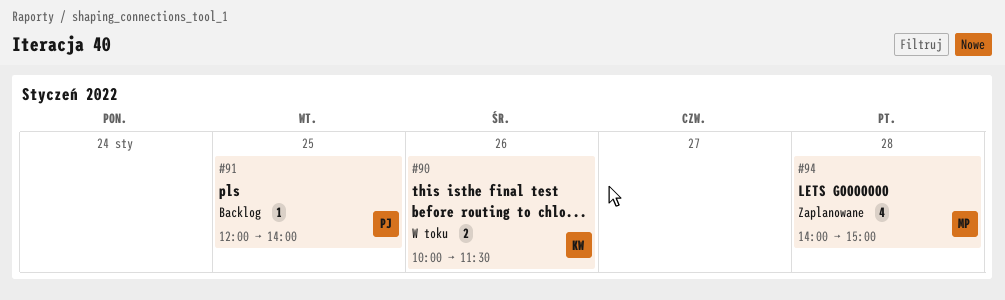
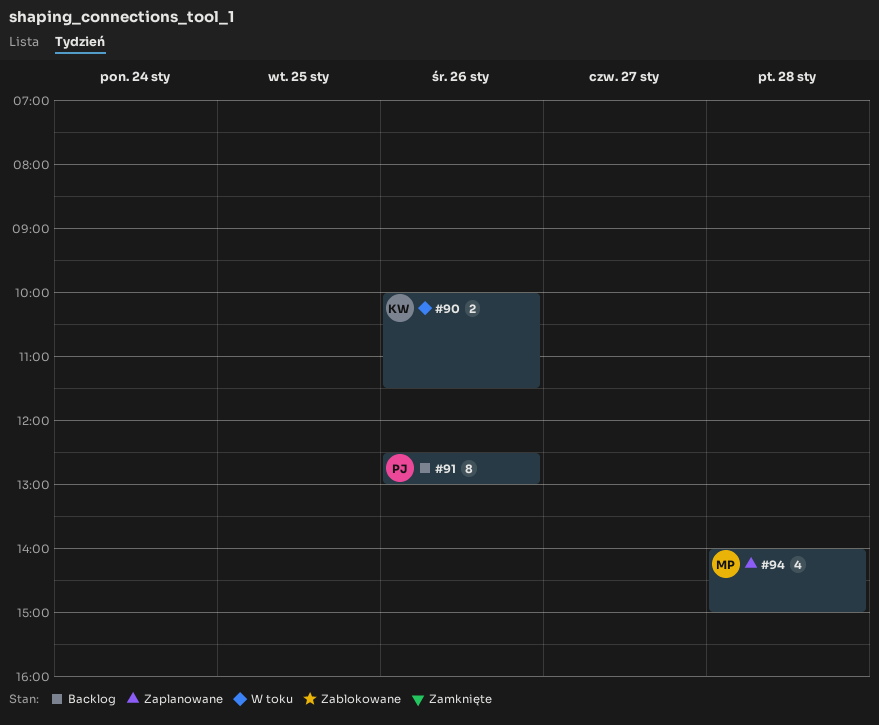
#91, estimate: 1 -> 8
#91, day: Jan 25 -> Jan 26
#91, begins: 12:00 -> 12:30
#91, ends: 14:00 -> 13:00

